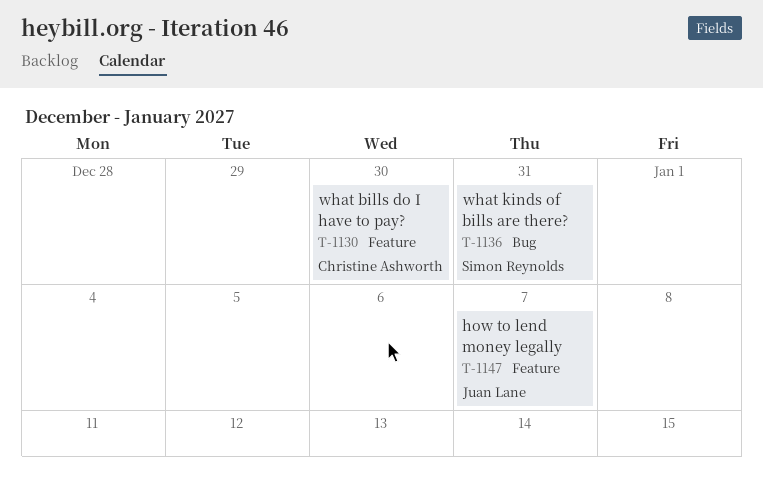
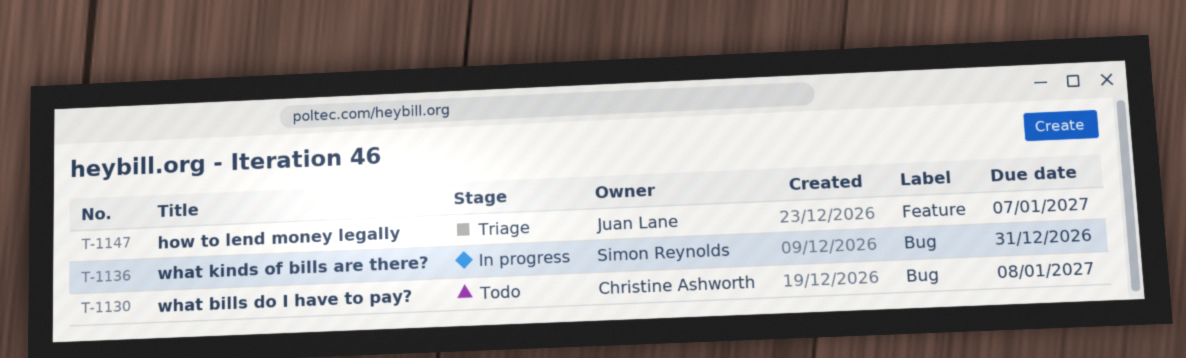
T-1130, label: Feature -> Bug
T-1130, due: Dec 30 -> Jan 8

